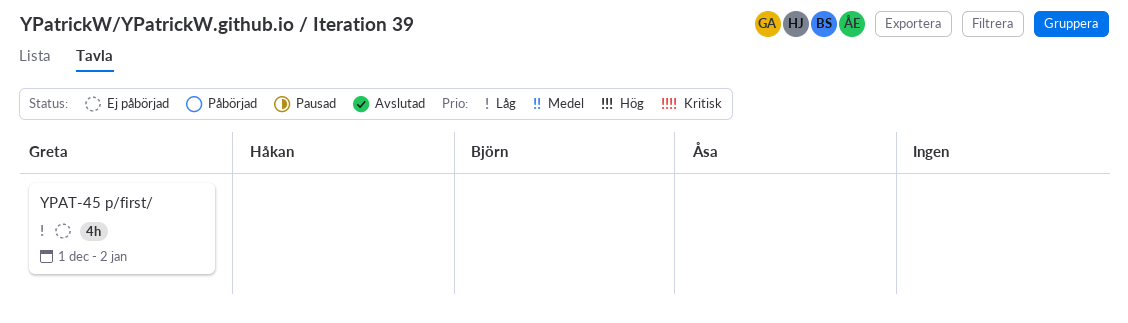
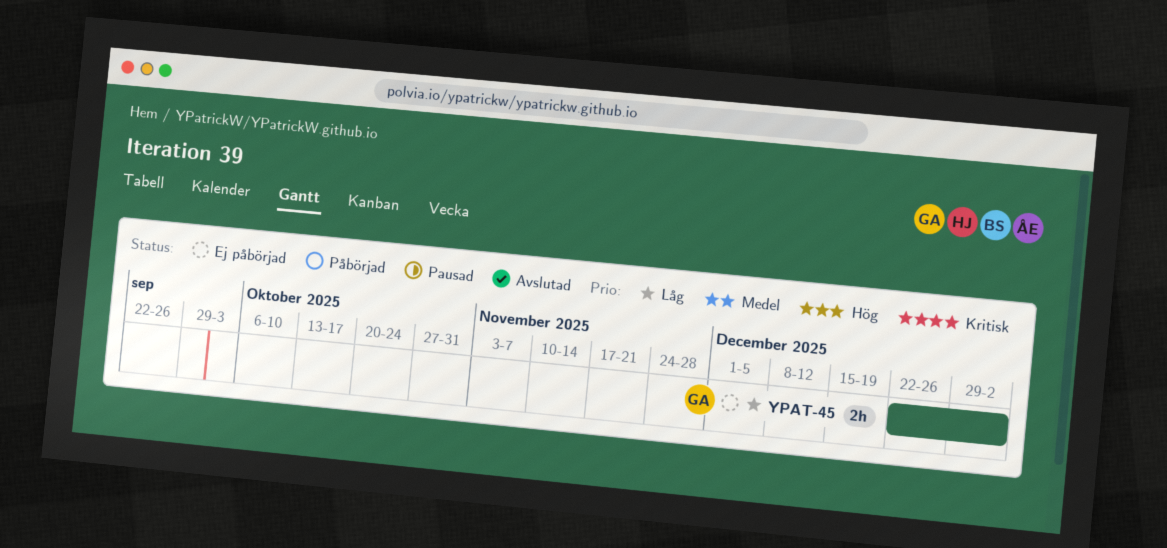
YPAT-45, estimate: 4h -> 2h
YPAT-45, start: Dec 1 -> Dec 22

